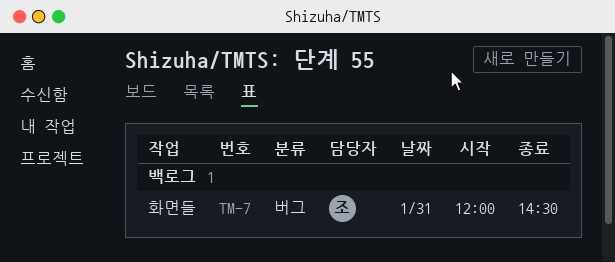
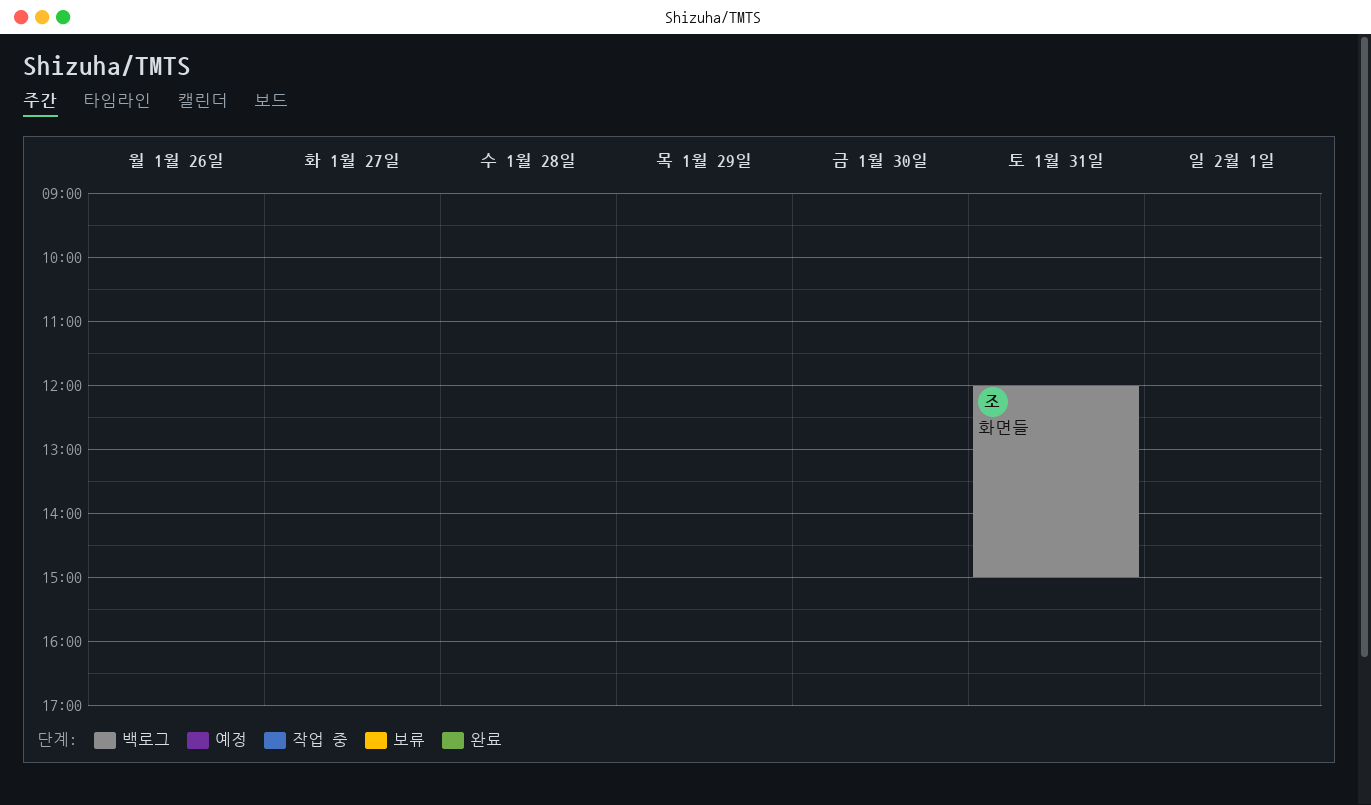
화면들, ends: 14:30 -> 15:00

